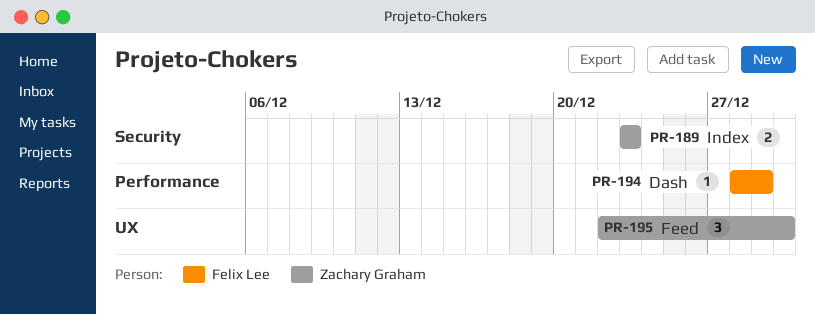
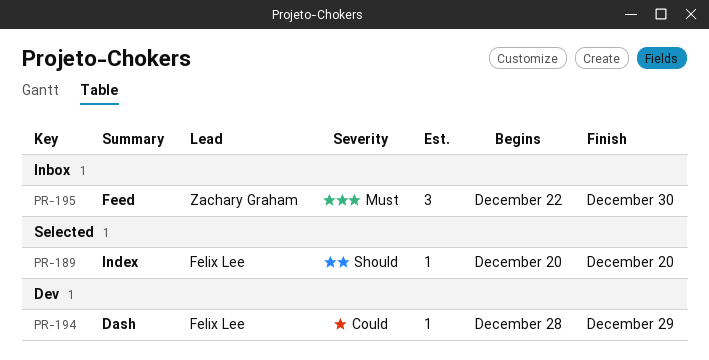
PR-189, owner: Zachary Graham -> Felix Lee
PR-189, estimate: 2 -> 1
PR-189, start: Dec 23 -> Dec 20
PR-189, due: Dec 23 -> Dec 20

